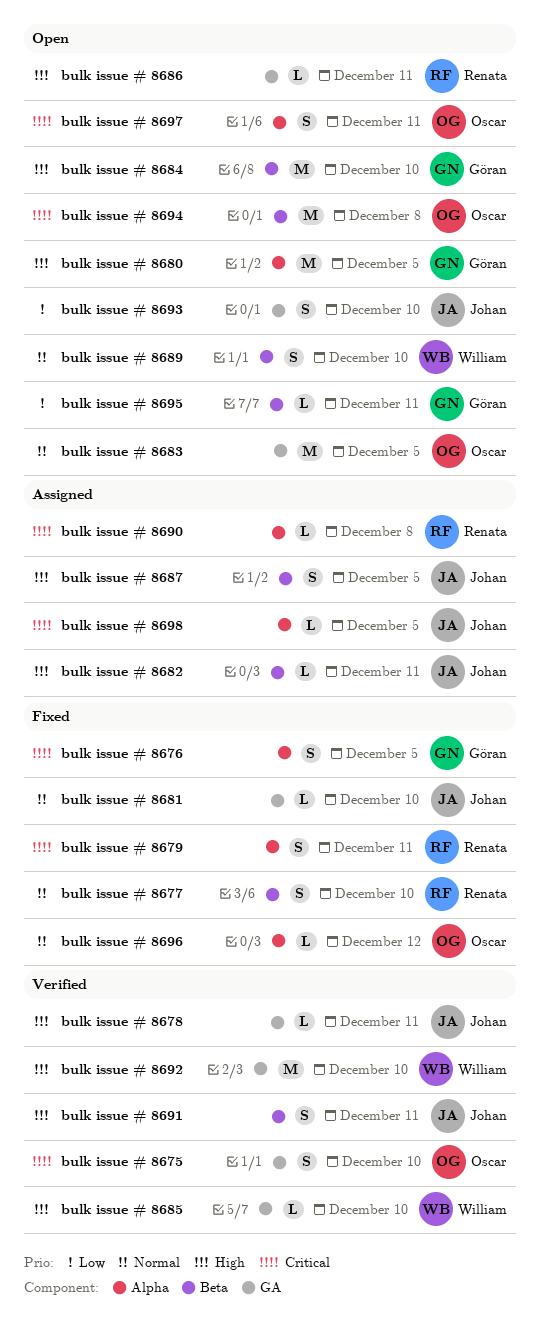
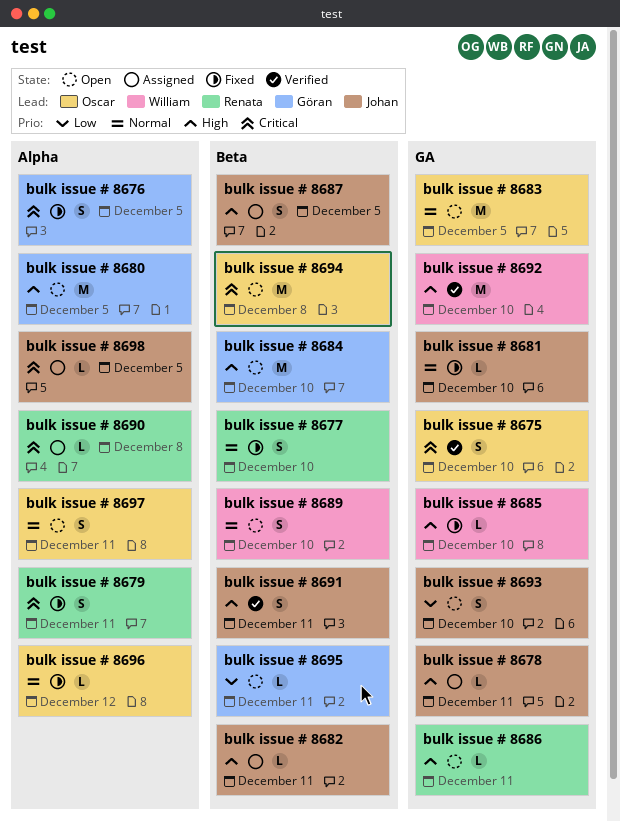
bulk issue # 8678, status: Verified -> Assigned
bulk issue # 8685, status: Verified -> Fixed
bulk issue # 8697, priority: Critical -> Normal

